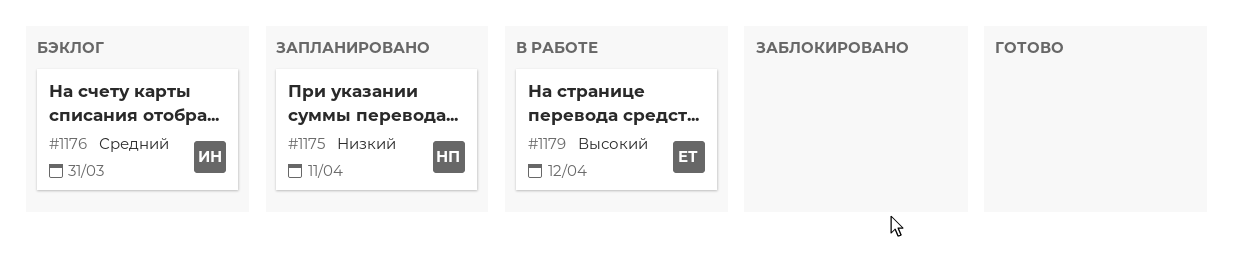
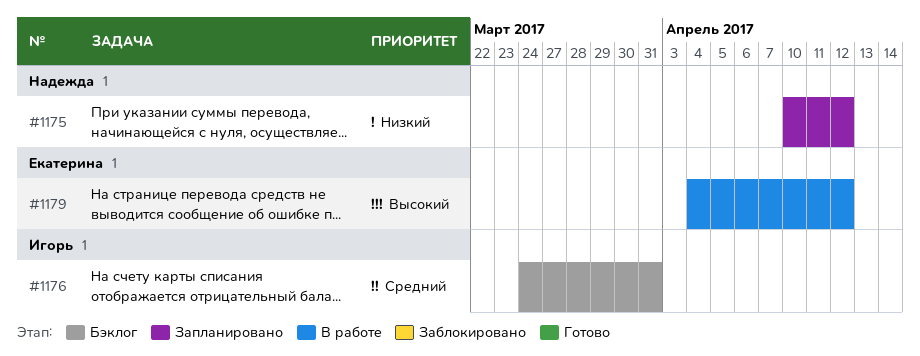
#1175, due: Apr 11 -> Apr 12

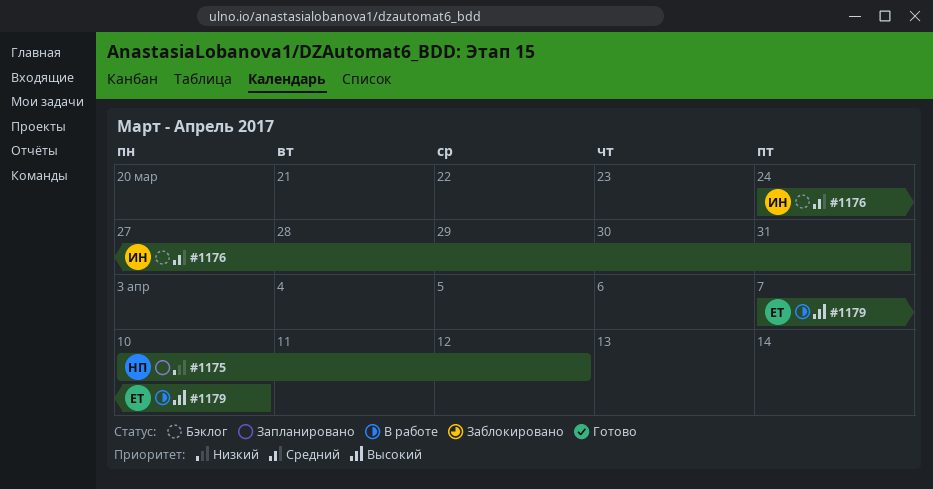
#1179, start: Apr 4 -> Apr 7
#1179, due: Apr 12 -> Apr 10

